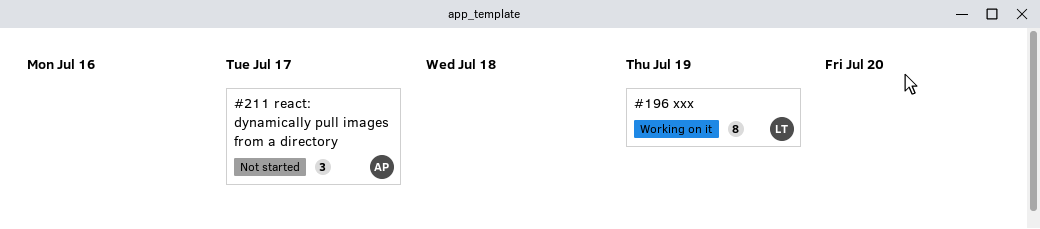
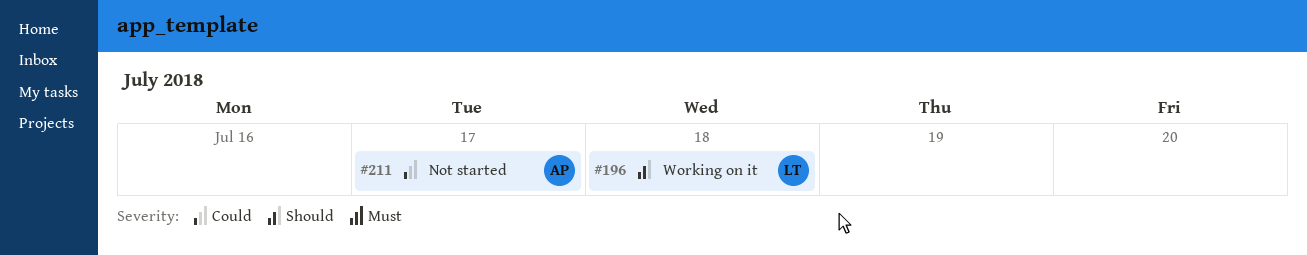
#196, due: Jul 19 -> Jul 18

